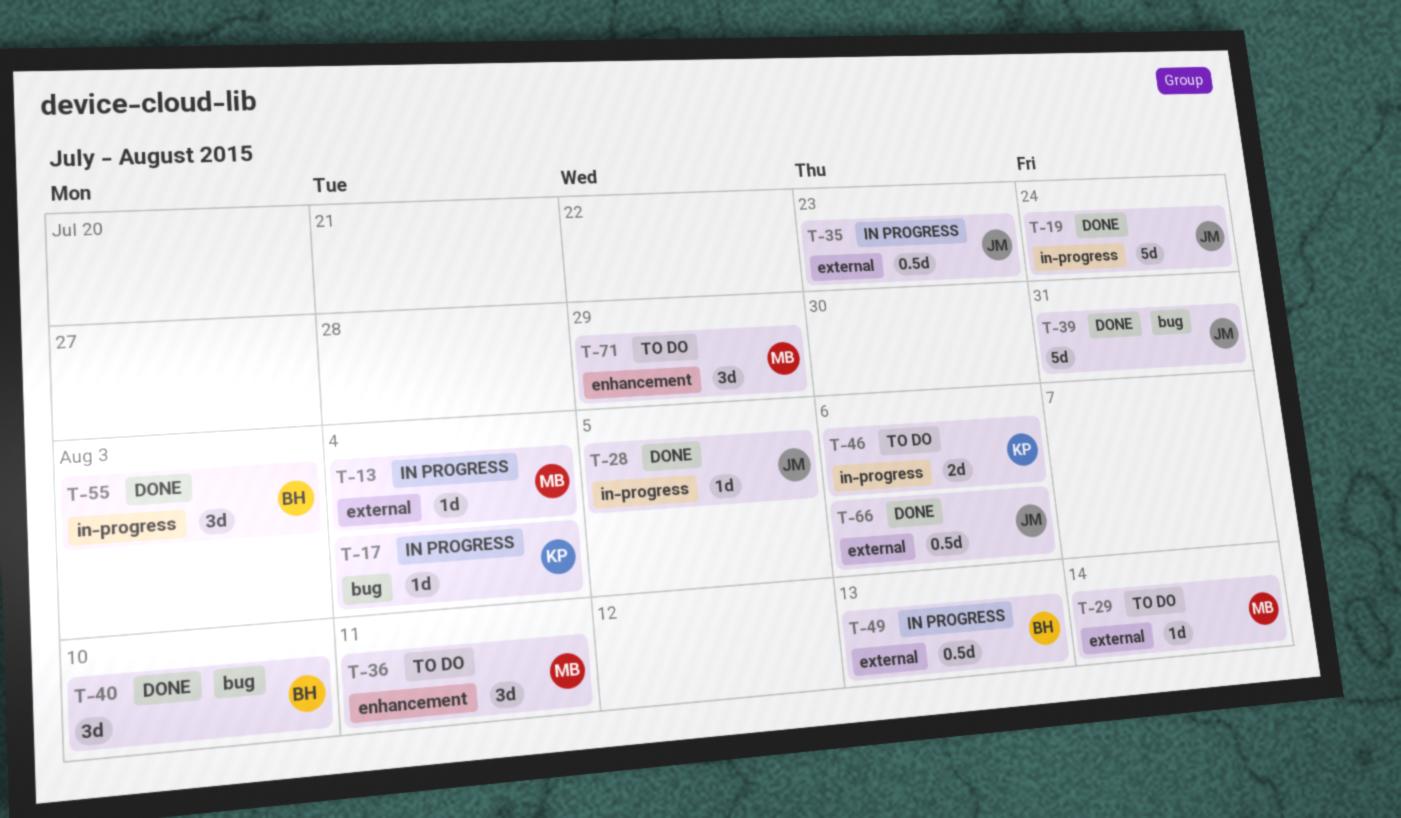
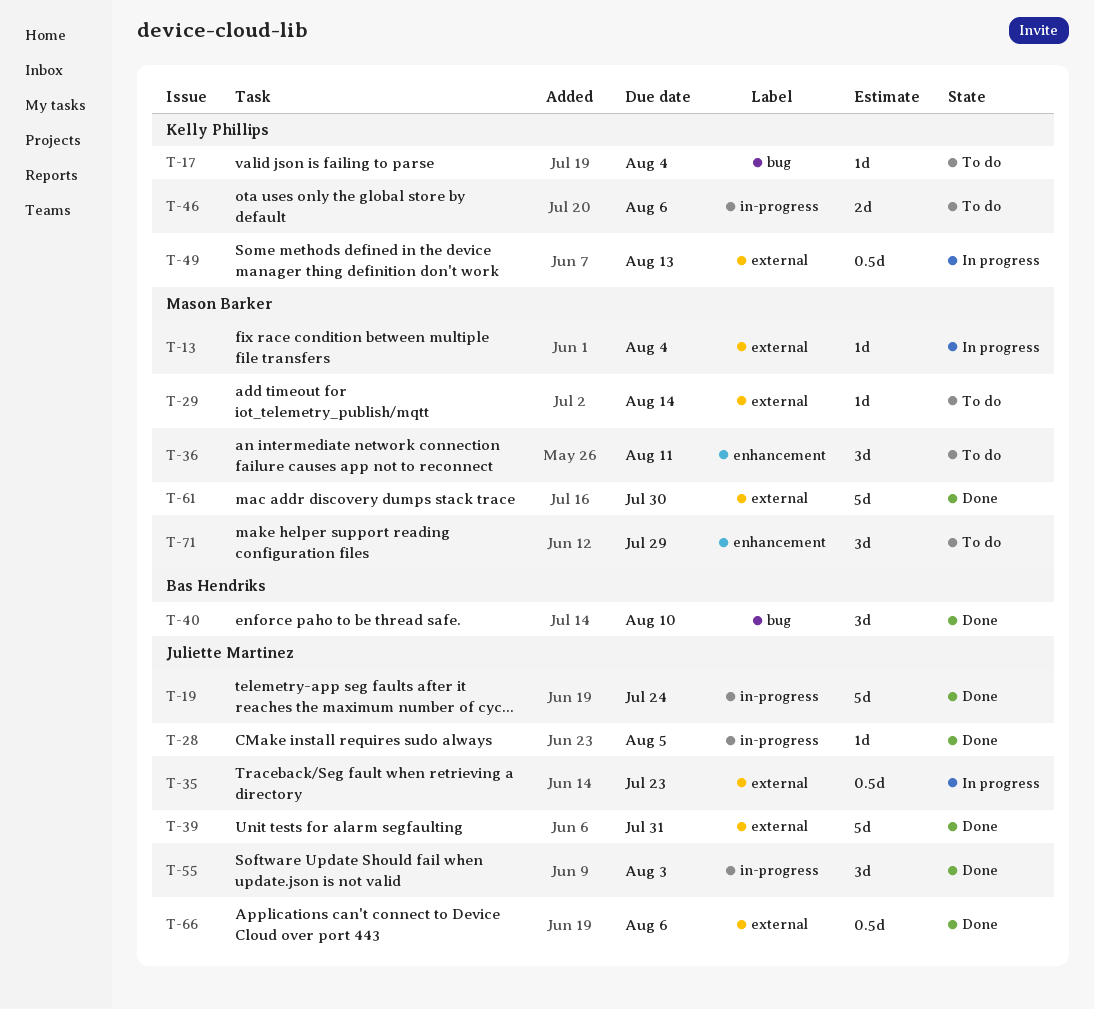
T-17, status: In progress -> To do
T-39, label: bug -> external
T-49, owner: Bas Hendriks -> Kelly Phillips
T-55, owner: Bas Hendriks -> Juliette Martinez
T-61: none -> present

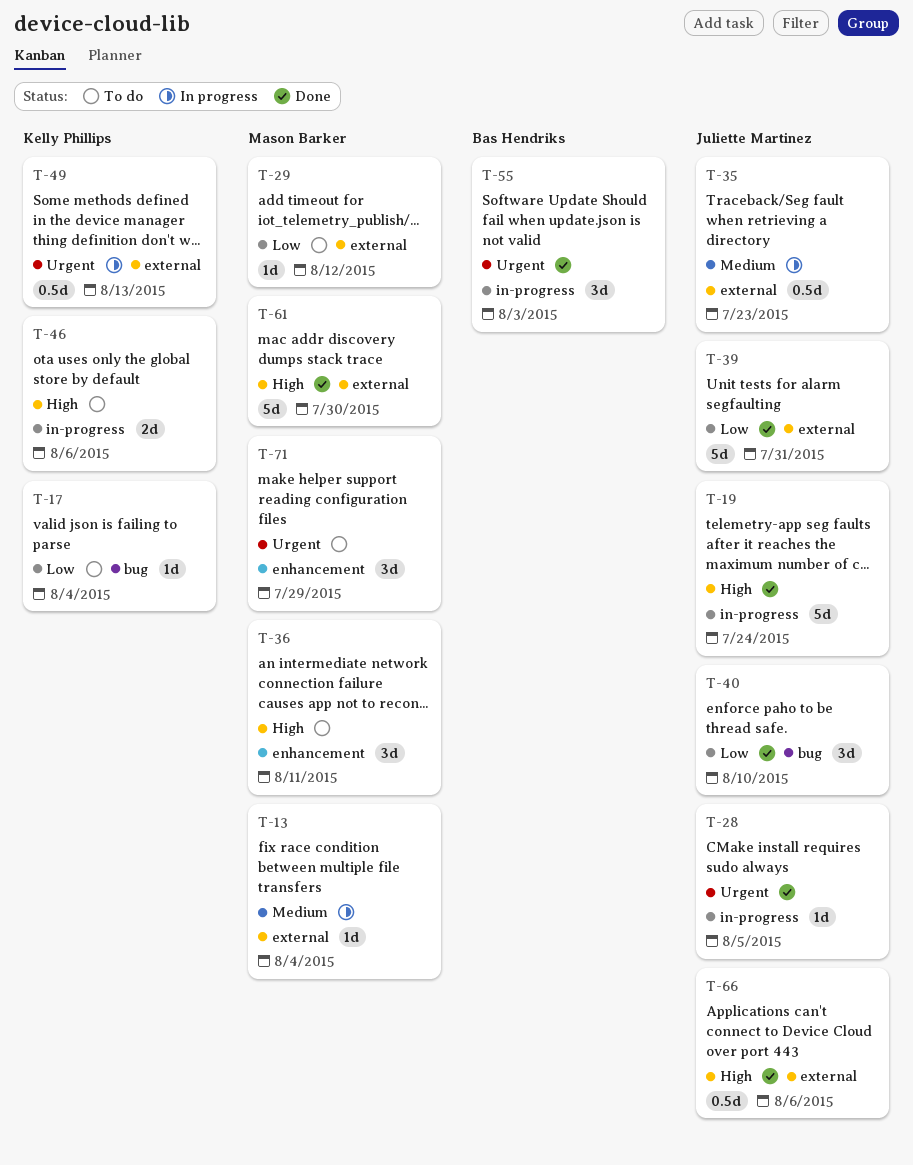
T-29, due: Aug 14 -> Aug 12
T-40, owner: Bas Hendriks -> Juliette Martinez
T-55, owner: Juliette Martinez -> Bas Hendriks

